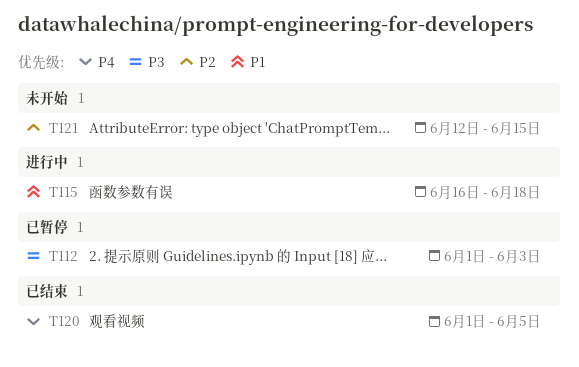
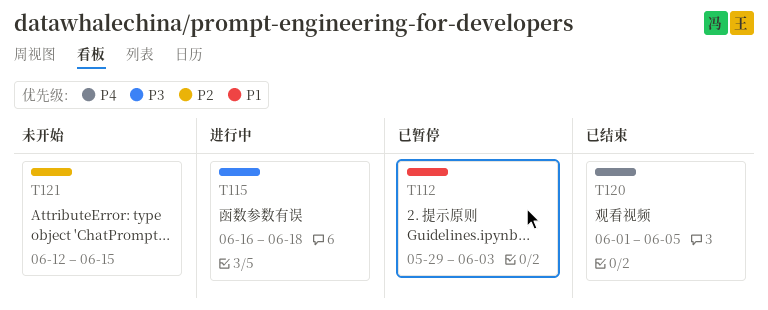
T112, priority: P3 -> P1
T112, start: Jun 1 -> May 29
T115, priority: P1 -> P3

